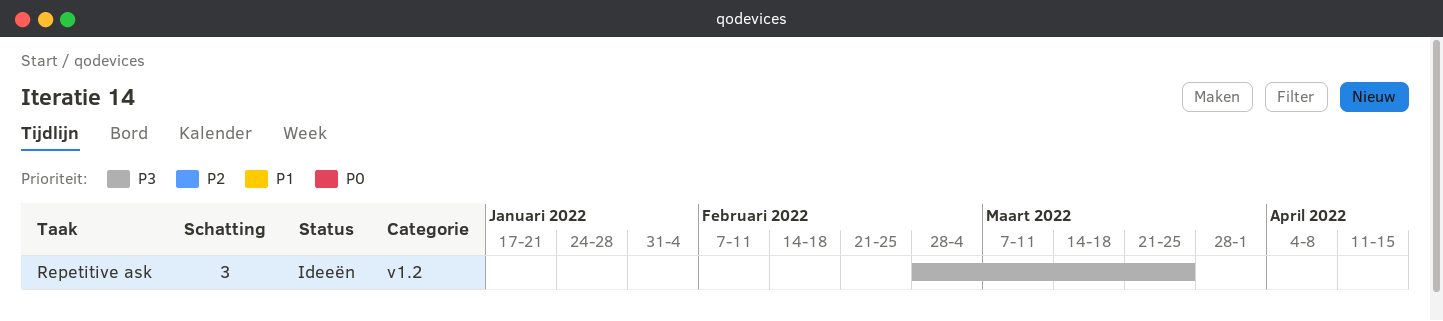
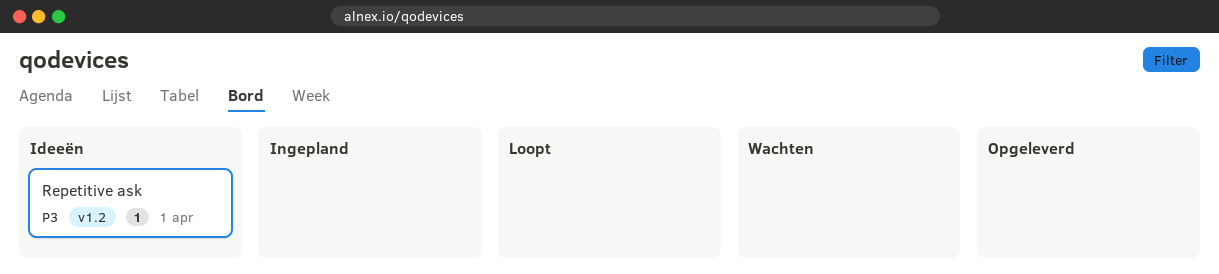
Repetitive ask, estimate: 3 -> 1
Repetitive ask, due: Mar 25 -> Apr 1

